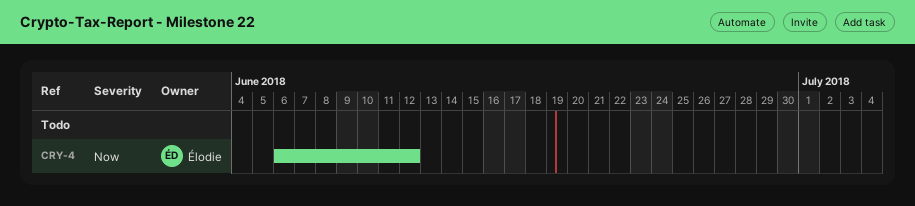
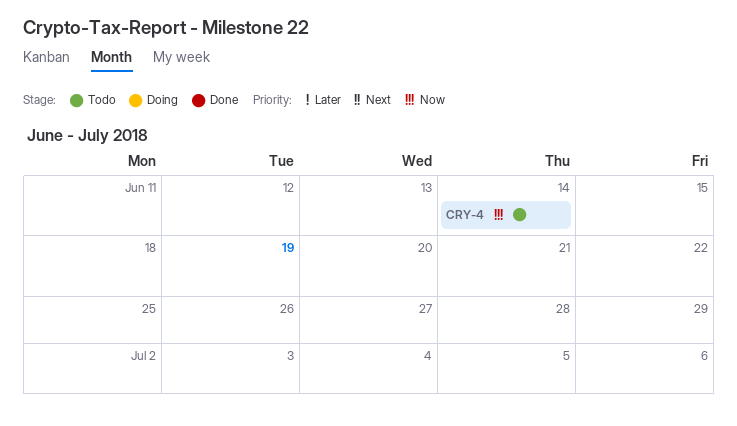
CRY-4, due: Jun 12 -> Jun 14

